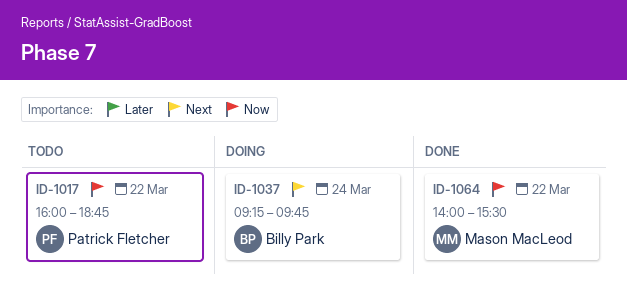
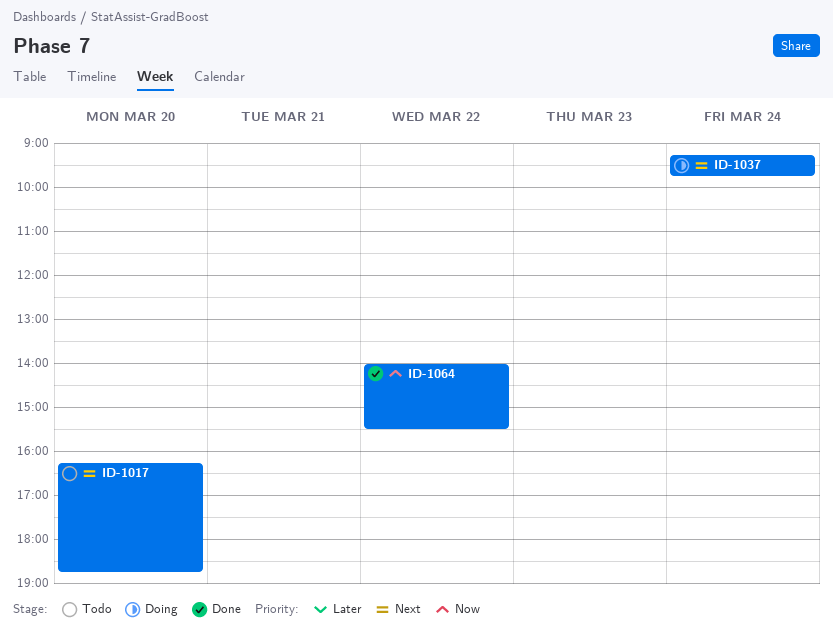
ID-1017, priority: Now -> Next
ID-1017, day: Mar 22 -> Mar 20
ID-1017, begins: 16:00 -> 16:15

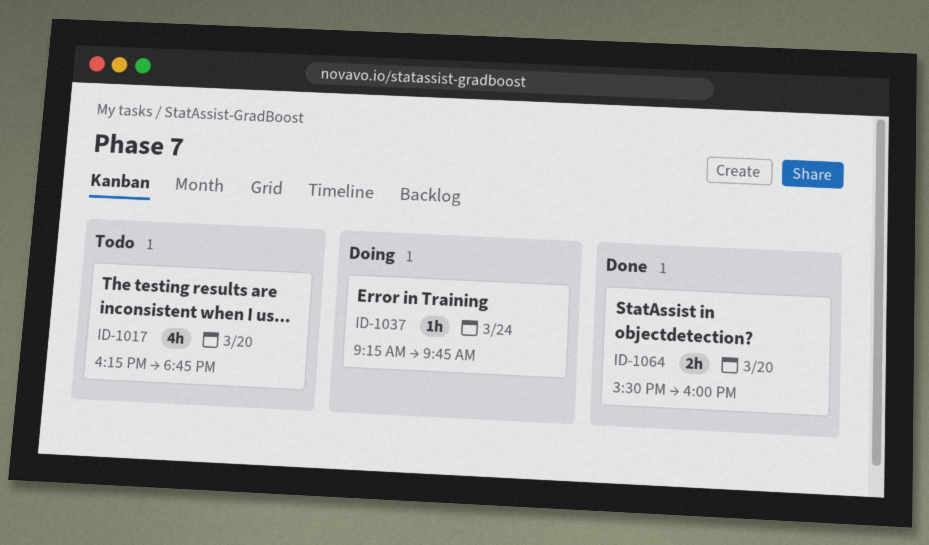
ID-1064, day: Mar 22 -> Mar 20
ID-1064, begins: 14:00 -> 15:30
ID-1064, ends: 15:30 -> 16:00

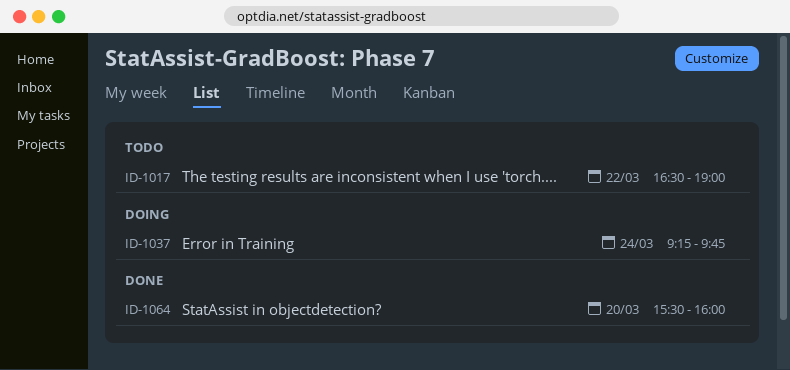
ID-1017, day: Mar 20 -> Mar 22
ID-1017, begins: 16:15 -> 16:30
ID-1017, ends: 18:45 -> 19:00

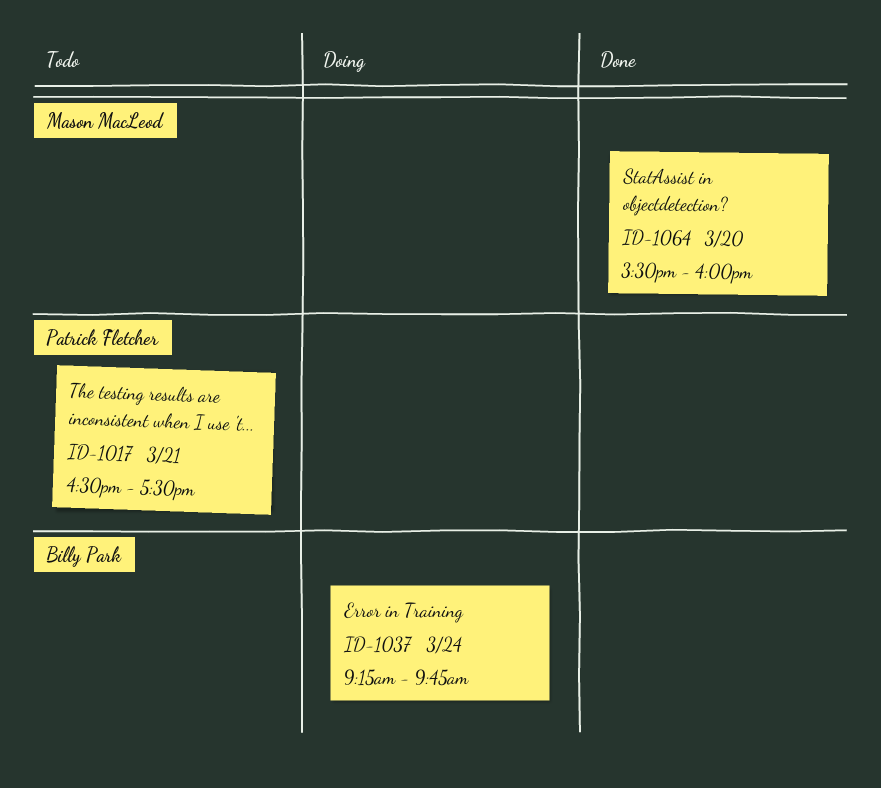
ID-1017, day: Mar 22 -> Mar 21
ID-1017, ends: 19:00 -> 17:30

